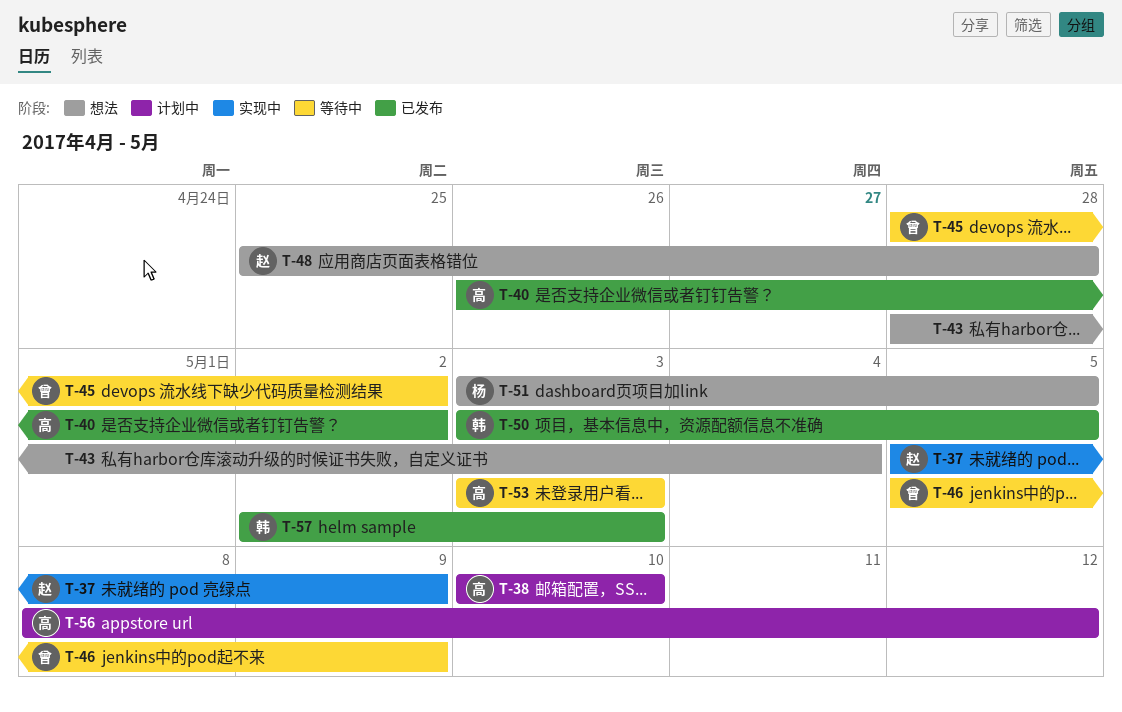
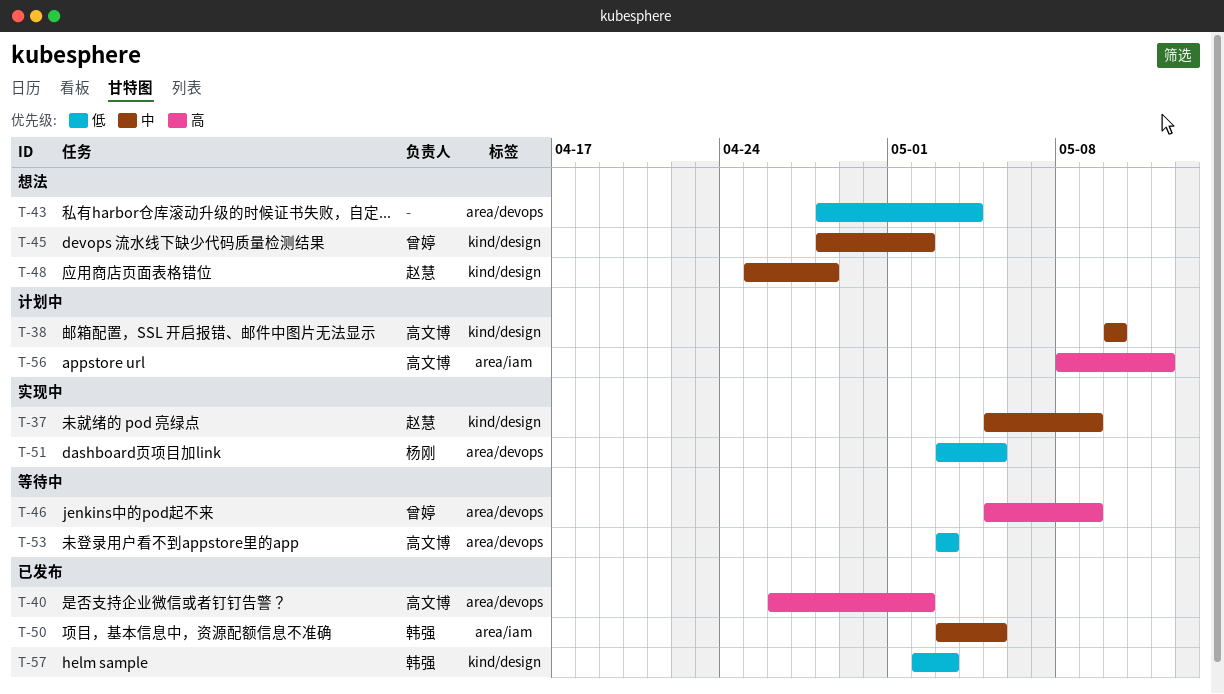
T-45, status: 等待中 -> 想法
T-51, status: 想法 -> 实现中

